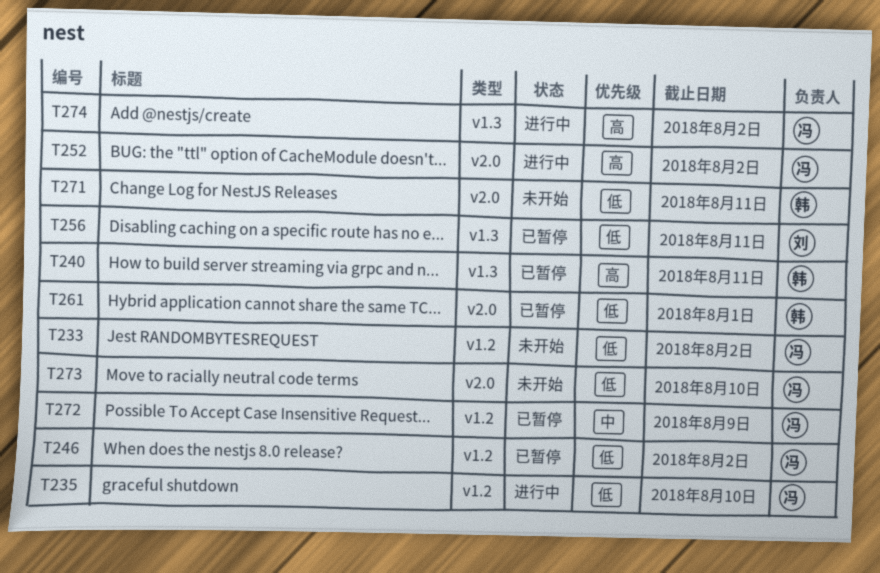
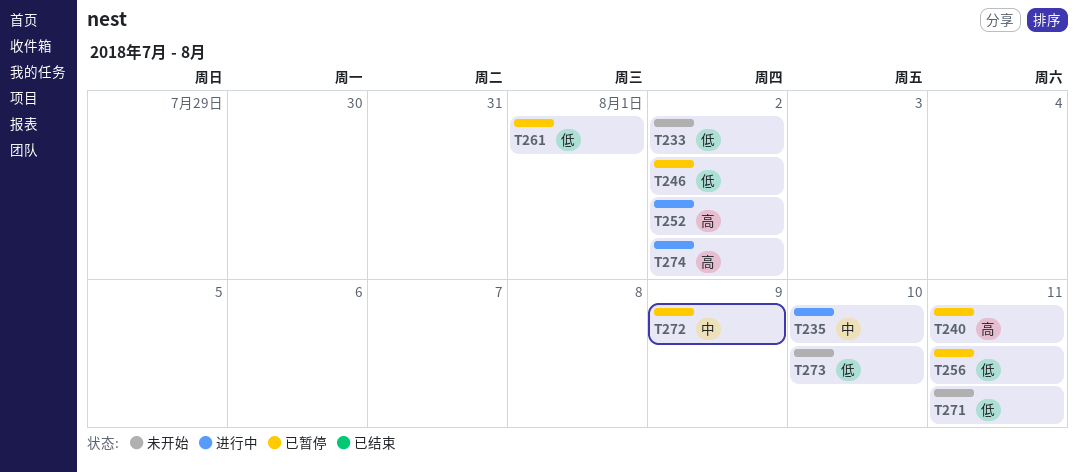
T235, priority: 低 -> 中

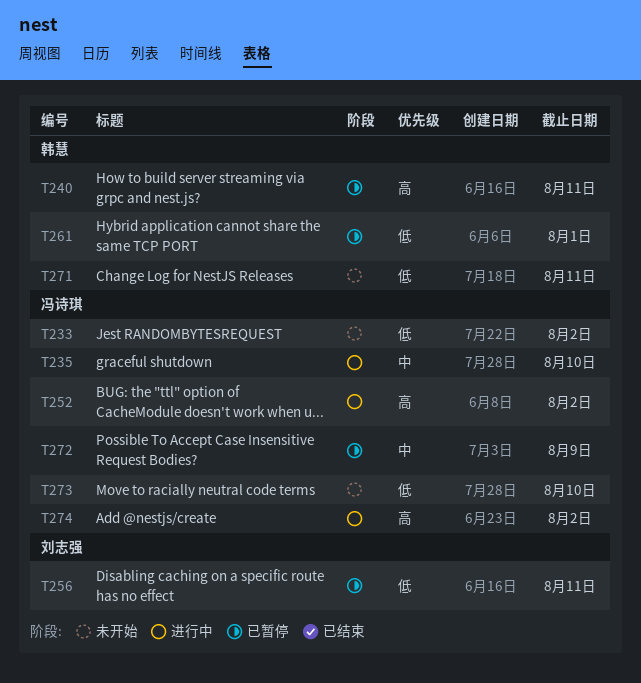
T246: present -> none

